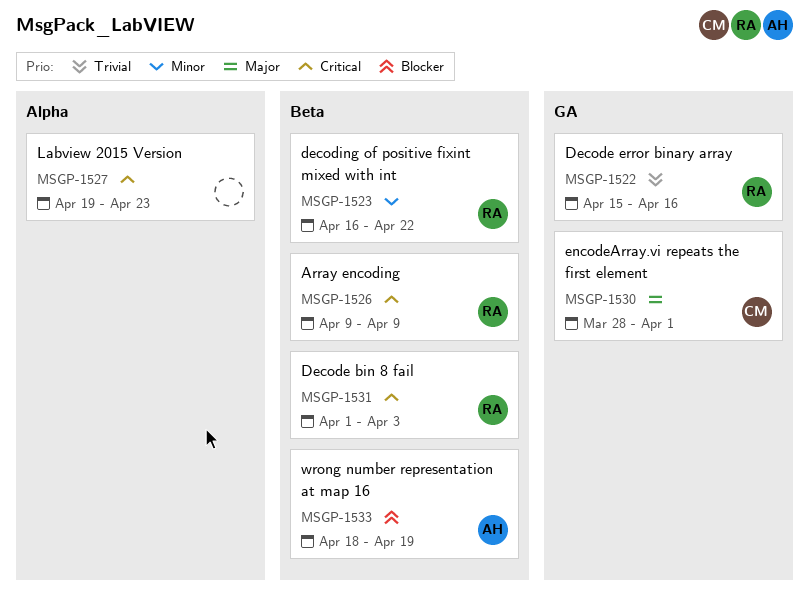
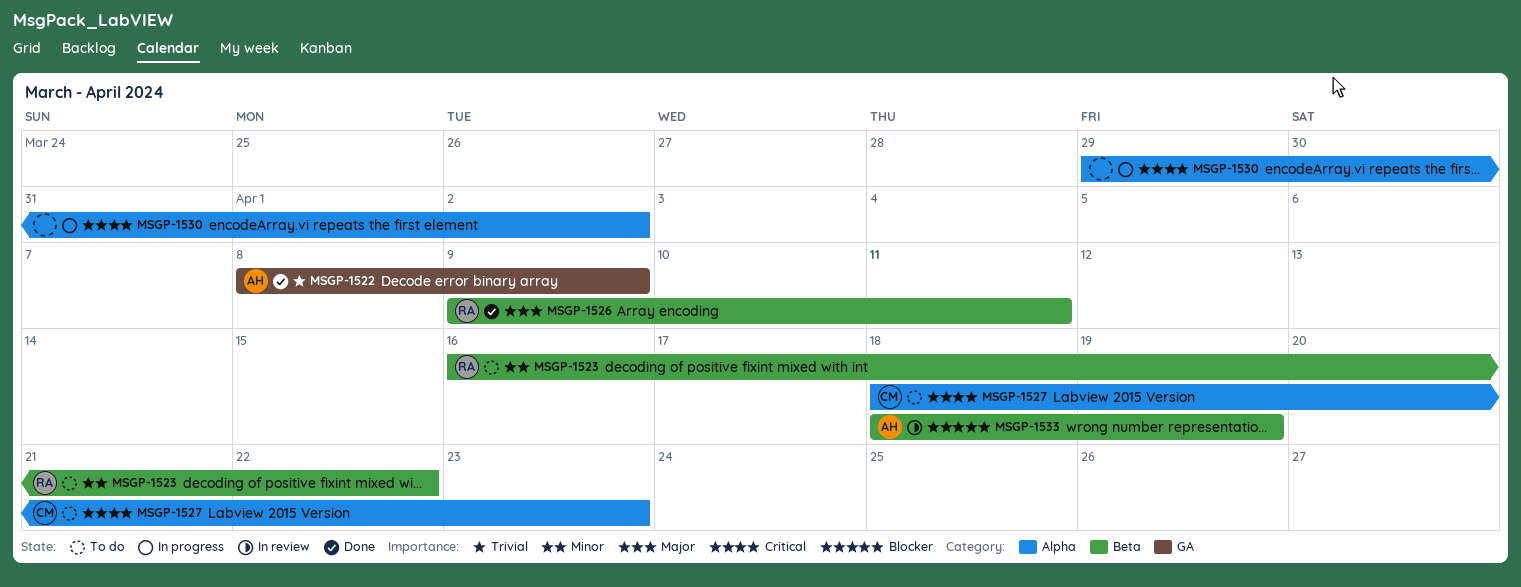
MSGP-1522, owner: RA -> AH
MSGP-1522, start: Apr 15 -> Apr 8
MSGP-1522, due: Apr 16 -> Apr 9
MSGP-1526, priority: Critical -> Major
MSGP-1526, due: Apr 9 -> Apr 11
MSGP-1527, owner: none -> CM
MSGP-1527, start: Apr 19 -> Apr 18
MSGP-1530, owner: CM -> none
MSGP-1530, priority: Major -> Critical
MSGP-1530, label: GA -> Alpha
MSGP-1530, start: Mar 28 -> Mar 29
MSGP-1530, due: Apr 1 -> Apr 2
MSGP-1531: present -> none

